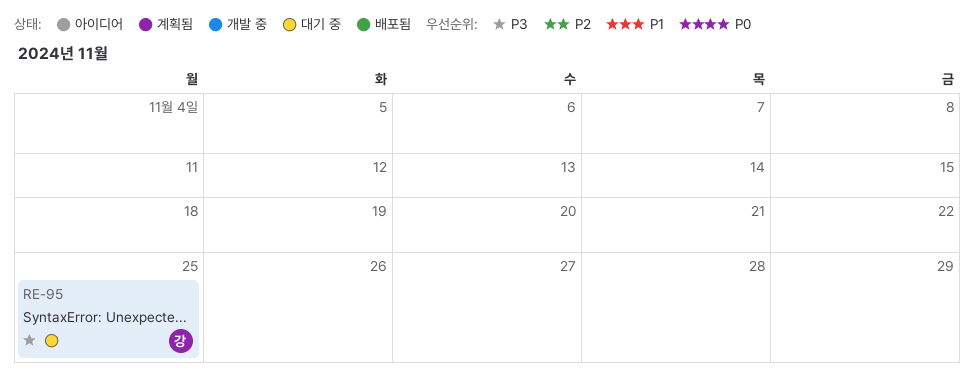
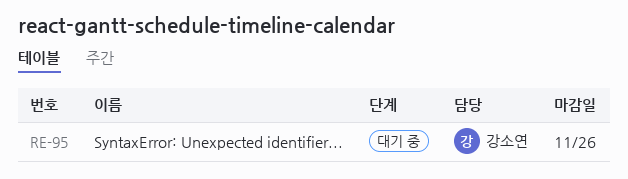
RE-95, due: Nov 25 -> Nov 26

